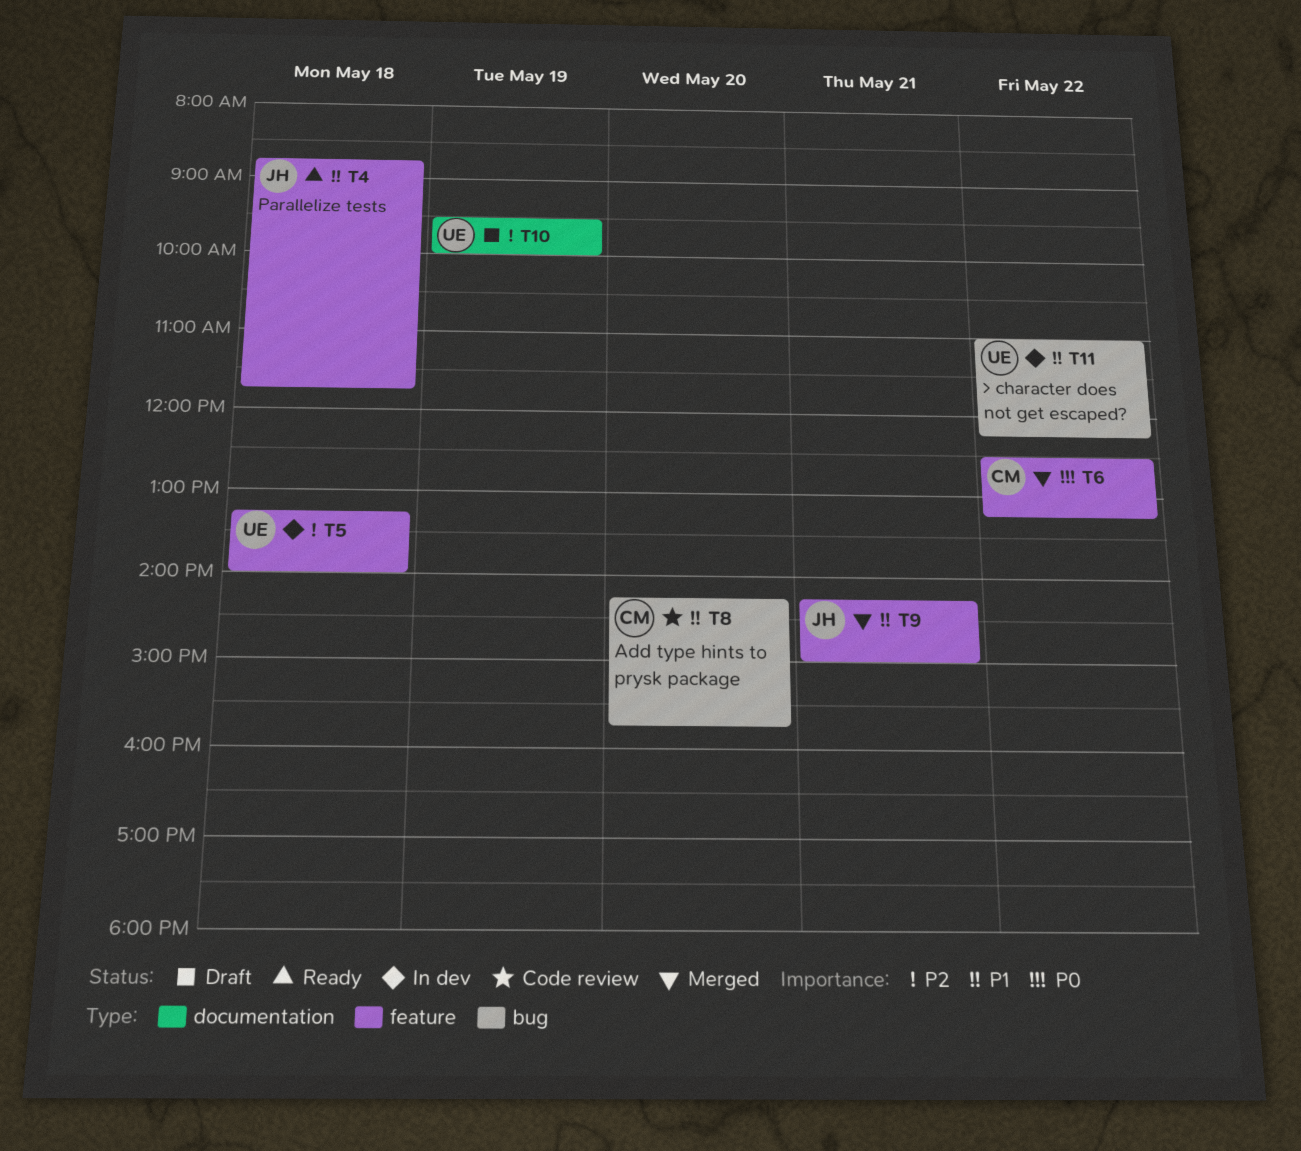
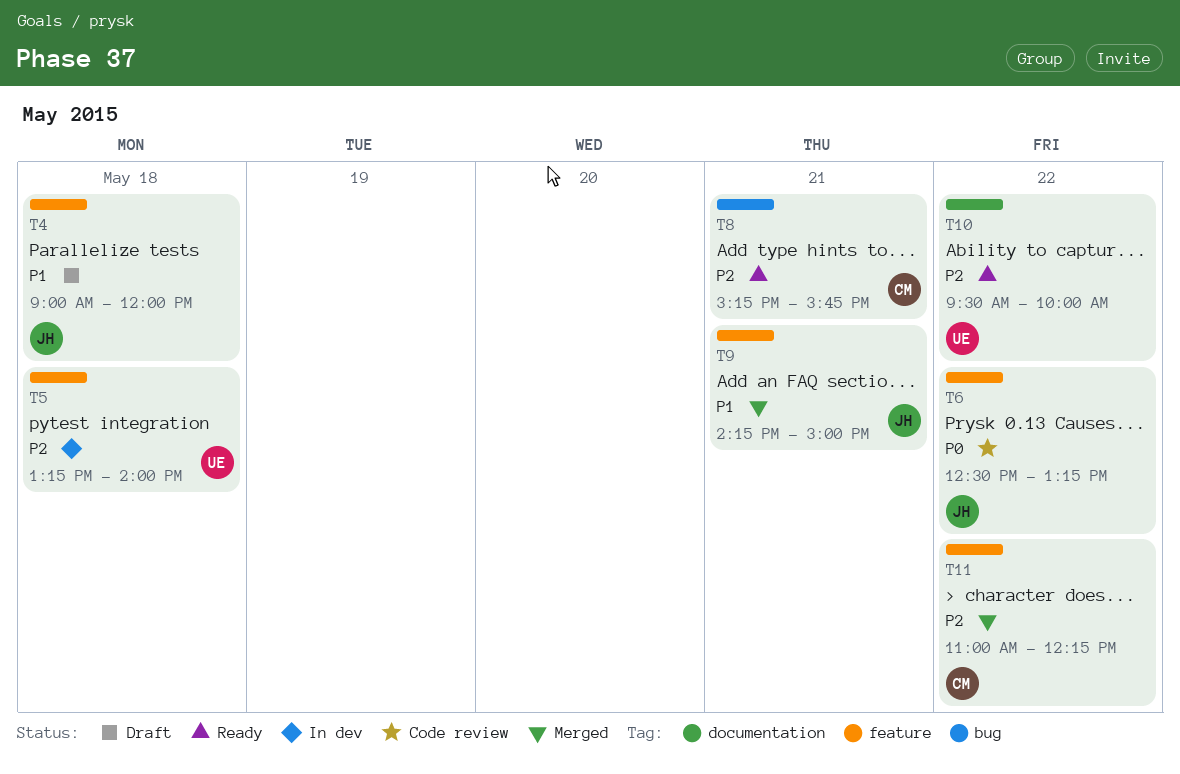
T4, status: Ready -> Draft
T4, begins: 08:45 -> 09:00
T4, ends: 11:45 -> 12:00
T6, status: Merged -> Code review
T6, owner: CM -> JH
T8, status: Code review -> Ready
T8, priority: P1 -> P2
T8, day: May 20 -> May 21
T8, begins: 14:15 -> 15:15
T10, status: Draft -> Ready
T10, day: May 19 -> May 22
T11, status: In dev -> Merged
T11, owner: UE -> CM
T11, priority: P1 -> P2
T11, label: bug -> feature

